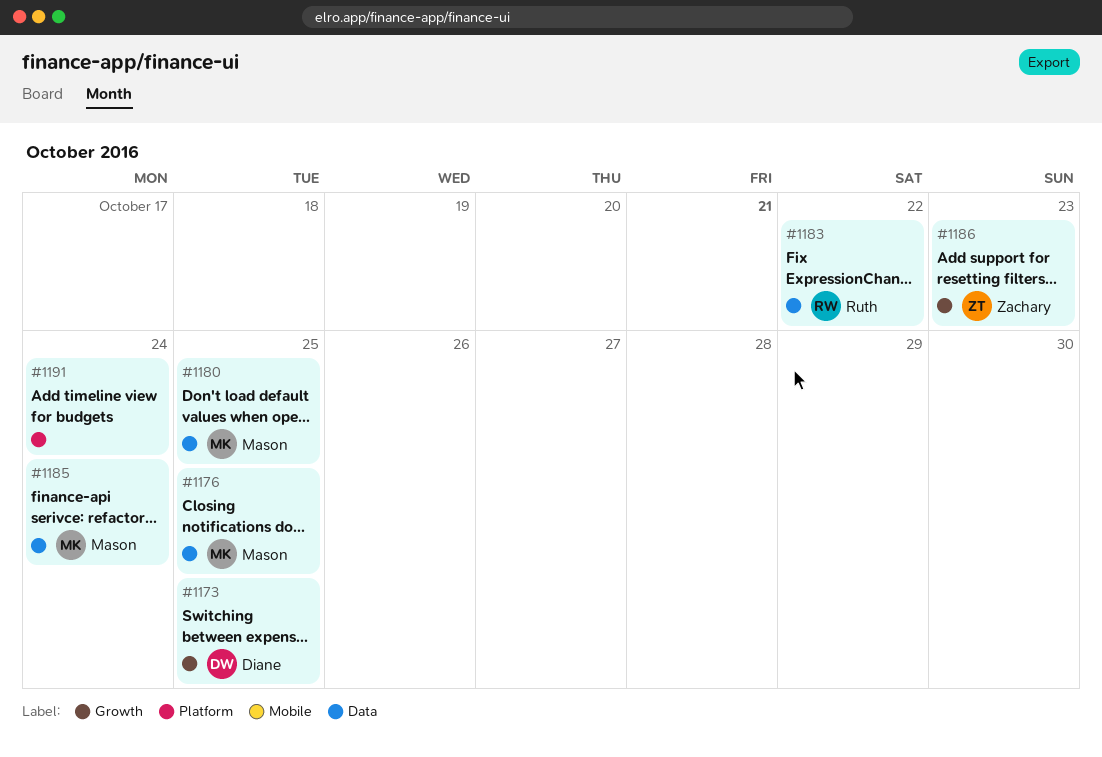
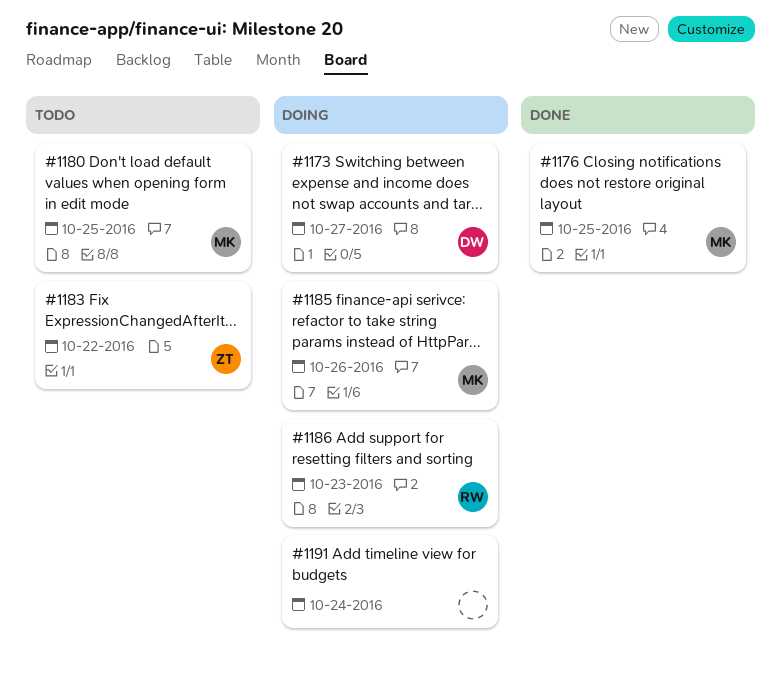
#1173, due: Oct 25 -> Oct 27
#1183, owner: Ruth -> Zachary
#1185, due: Oct 24 -> Oct 26
#1186, owner: Zachary -> Ruth

